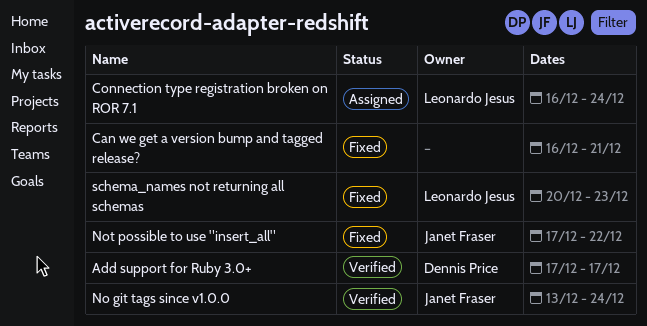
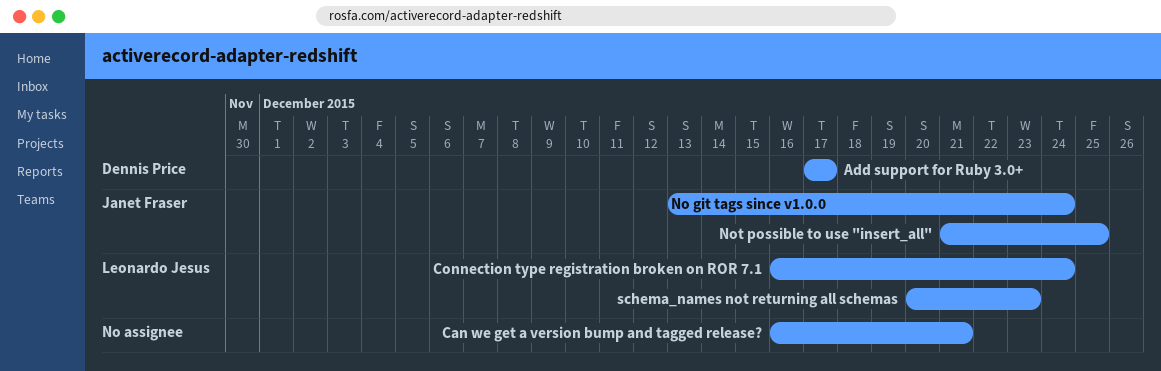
Not possible to use "insert_all", start: Dec 17 -> Dec 21
Not possible to use "insert_all", due: Dec 22 -> Dec 25

